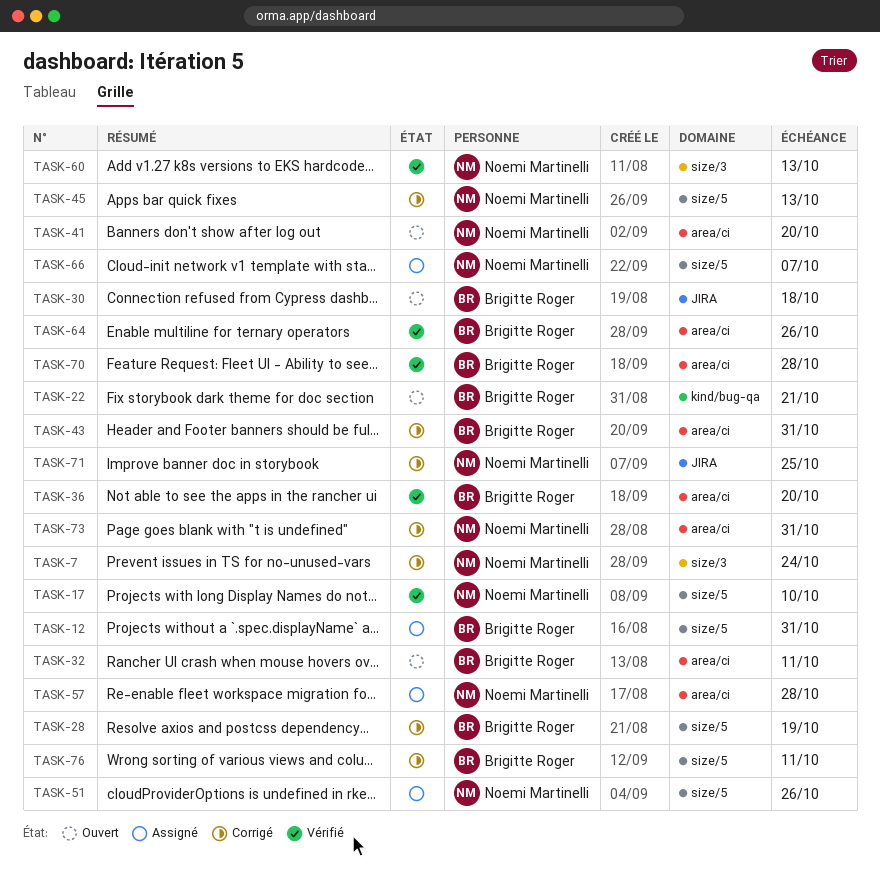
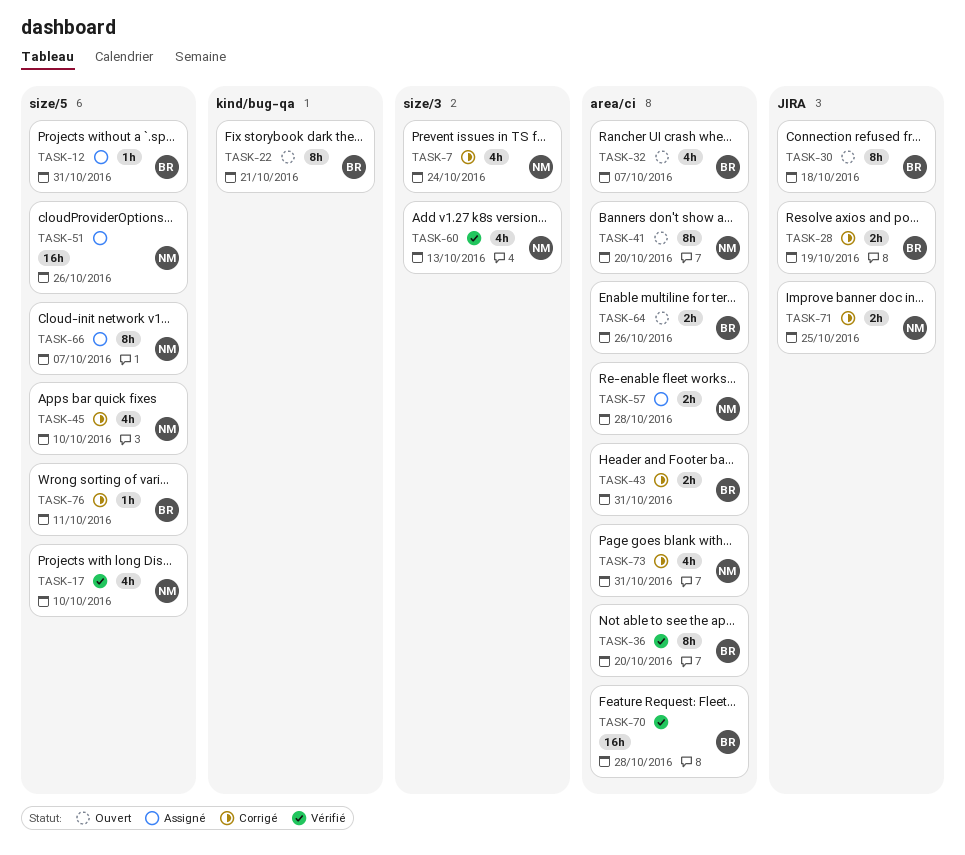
TASK-28, label: size/5 -> JIRA
TASK-32, due: Oct 11 -> Oct 7
TASK-45, due: Oct 13 -> Oct 10
TASK-64, status: Vérifié -> Ouvert

